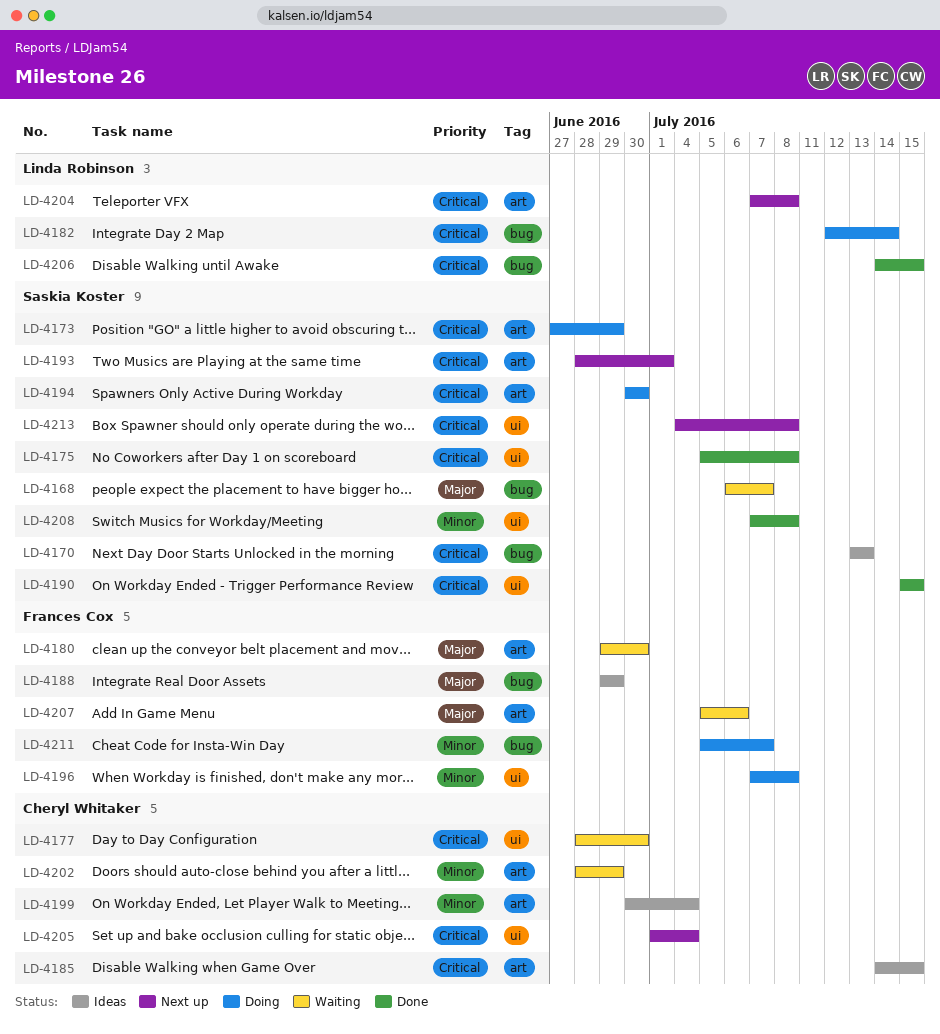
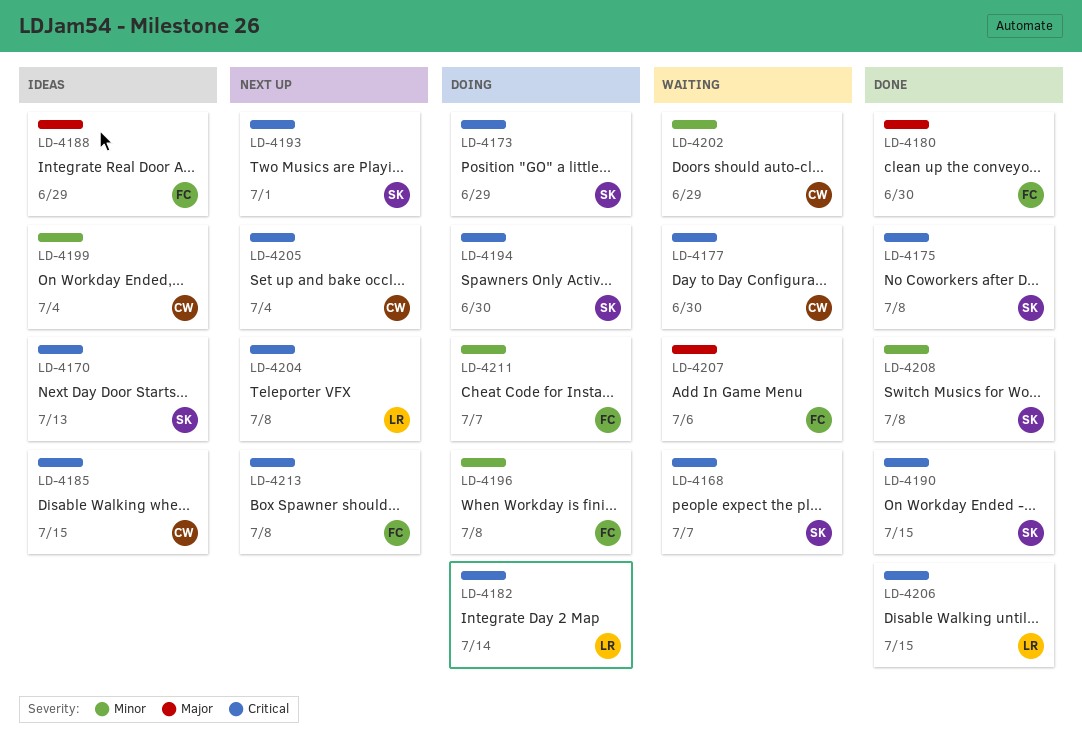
LD-4168, priority: Major -> Critical
LD-4180, status: Waiting -> Done
LD-4213, owner: Saskia Koster -> Frances Cox

